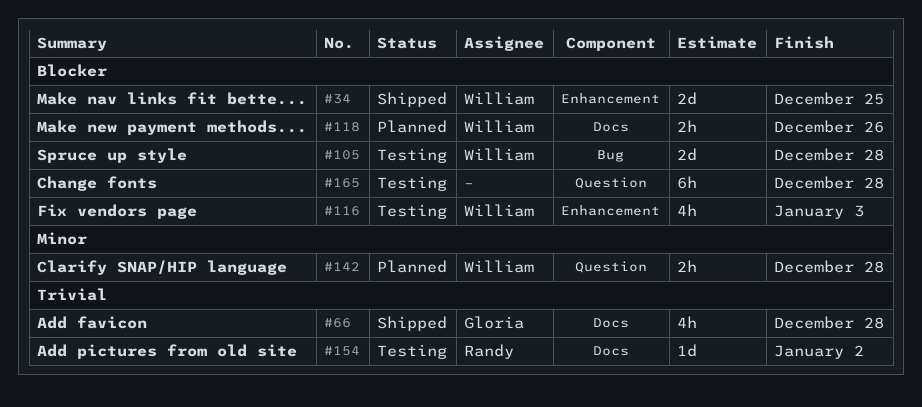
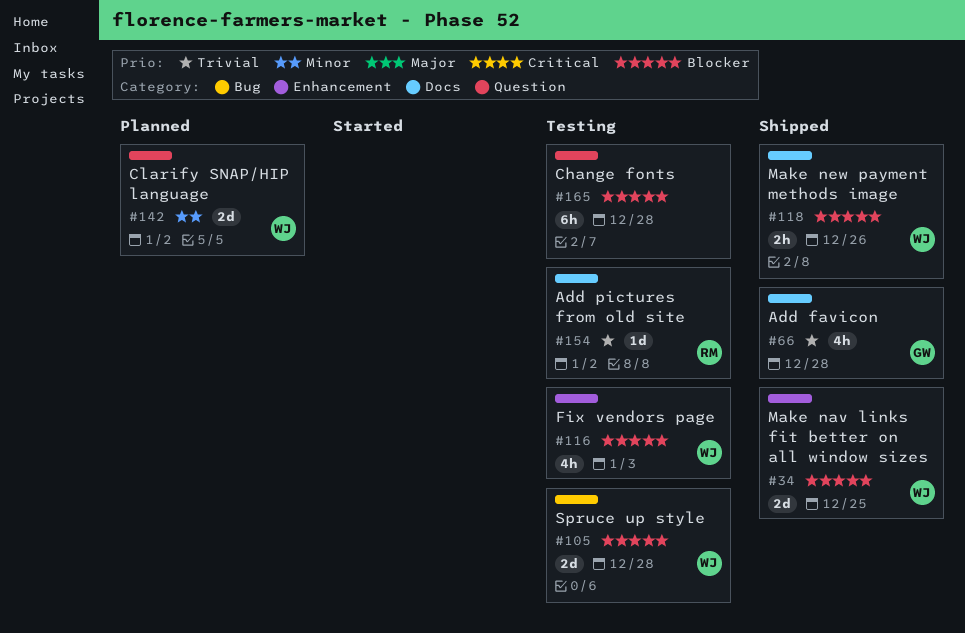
#118, status: Planned -> Shipped
#142, estimate: 2h -> 2d
#142, due: Dec 28 -> Jan 2

